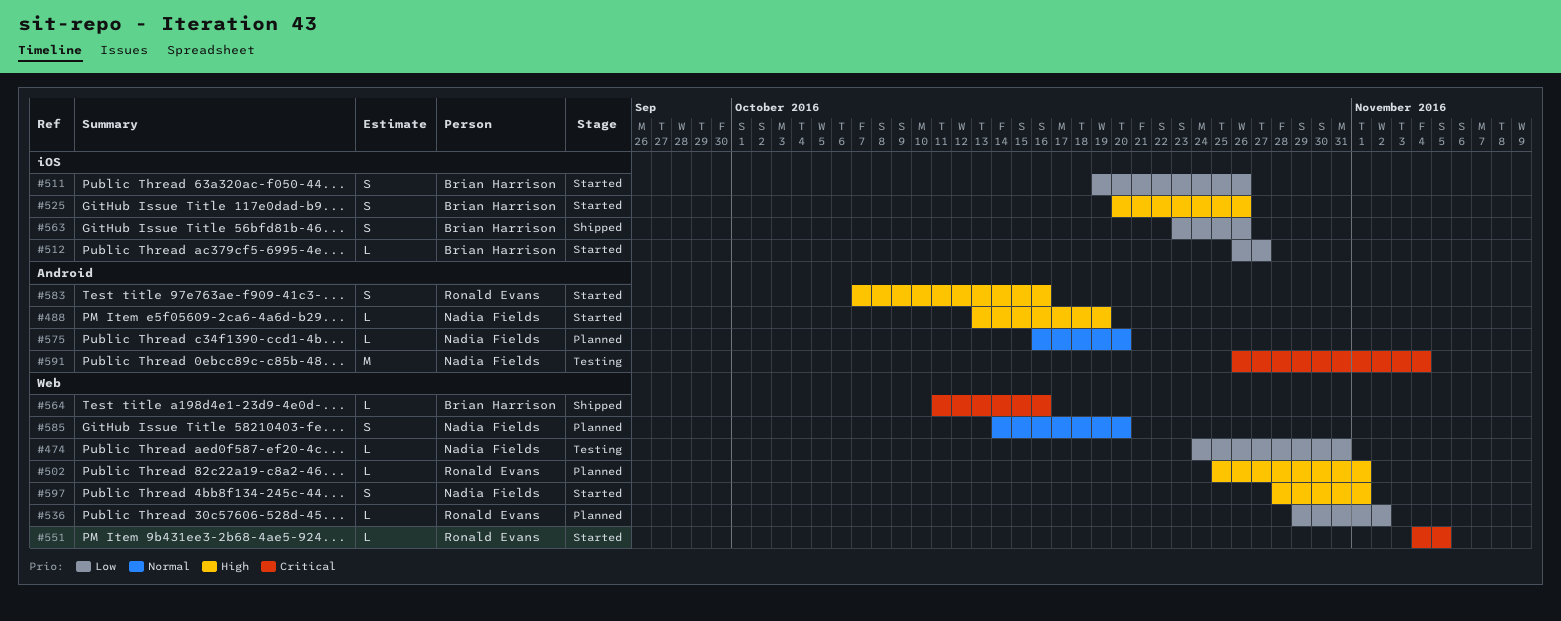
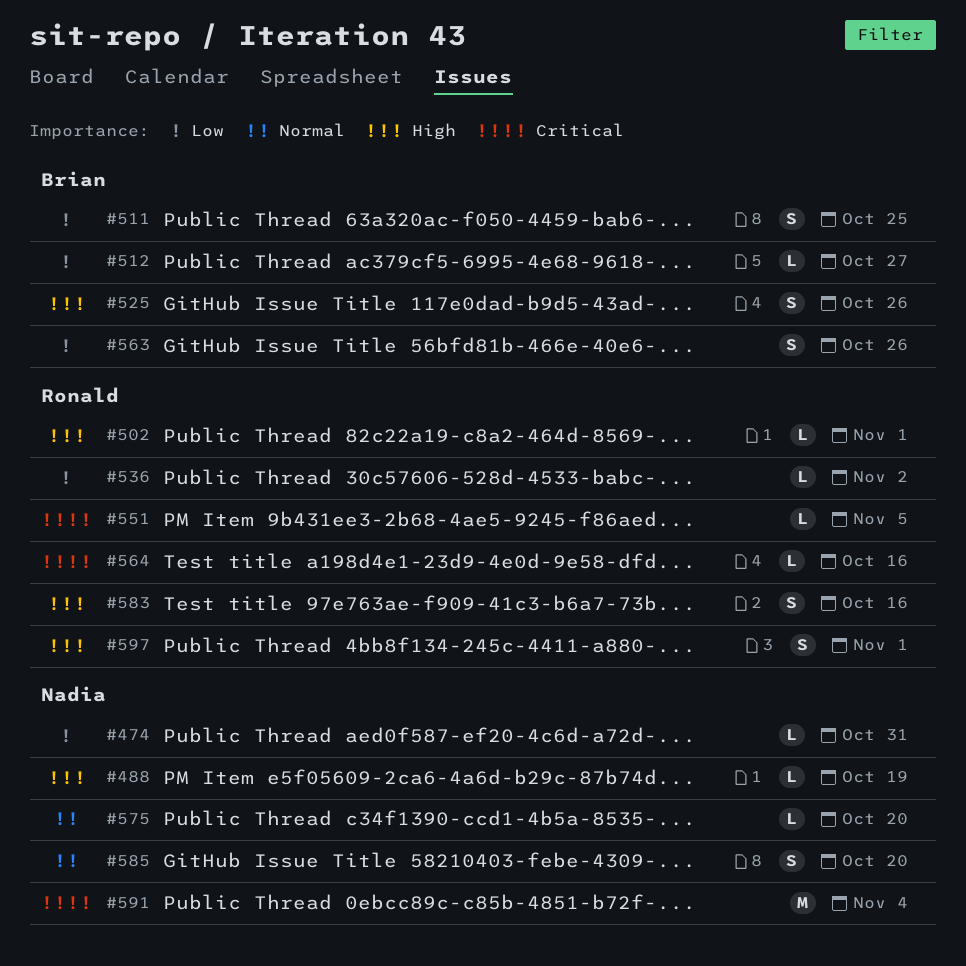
#511, due: Oct 26 -> Oct 25
#564, owner: Brian Harrison -> Ronald Evans
#597, owner: Nadia Fields -> Ronald Evans

